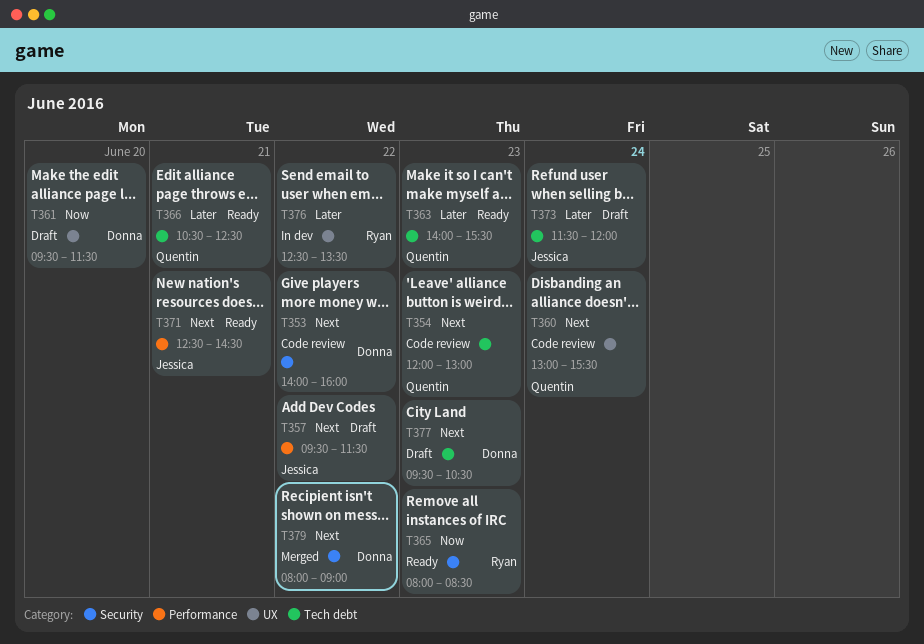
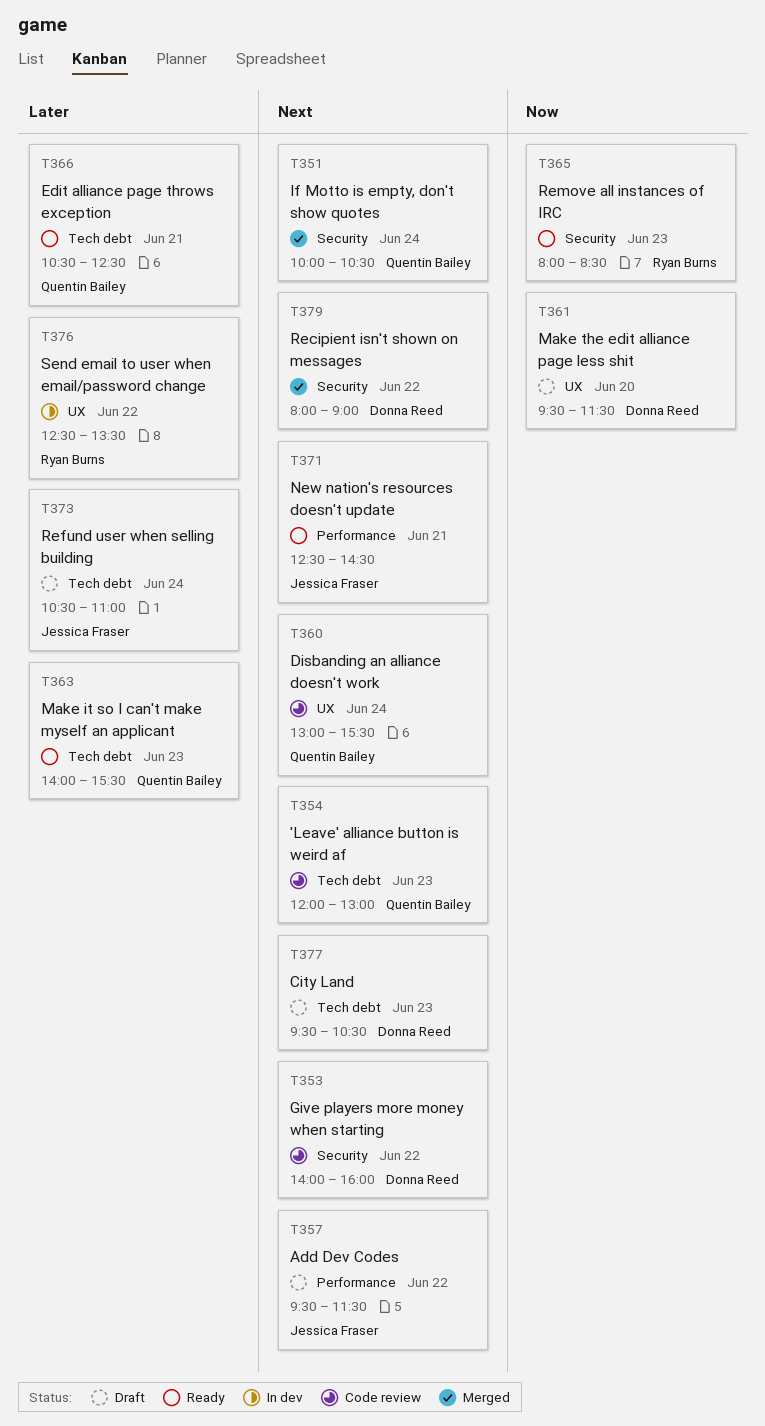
T351: none -> present
T373, begins: 11:30 -> 10:30
T373, ends: 12:00 -> 11:00

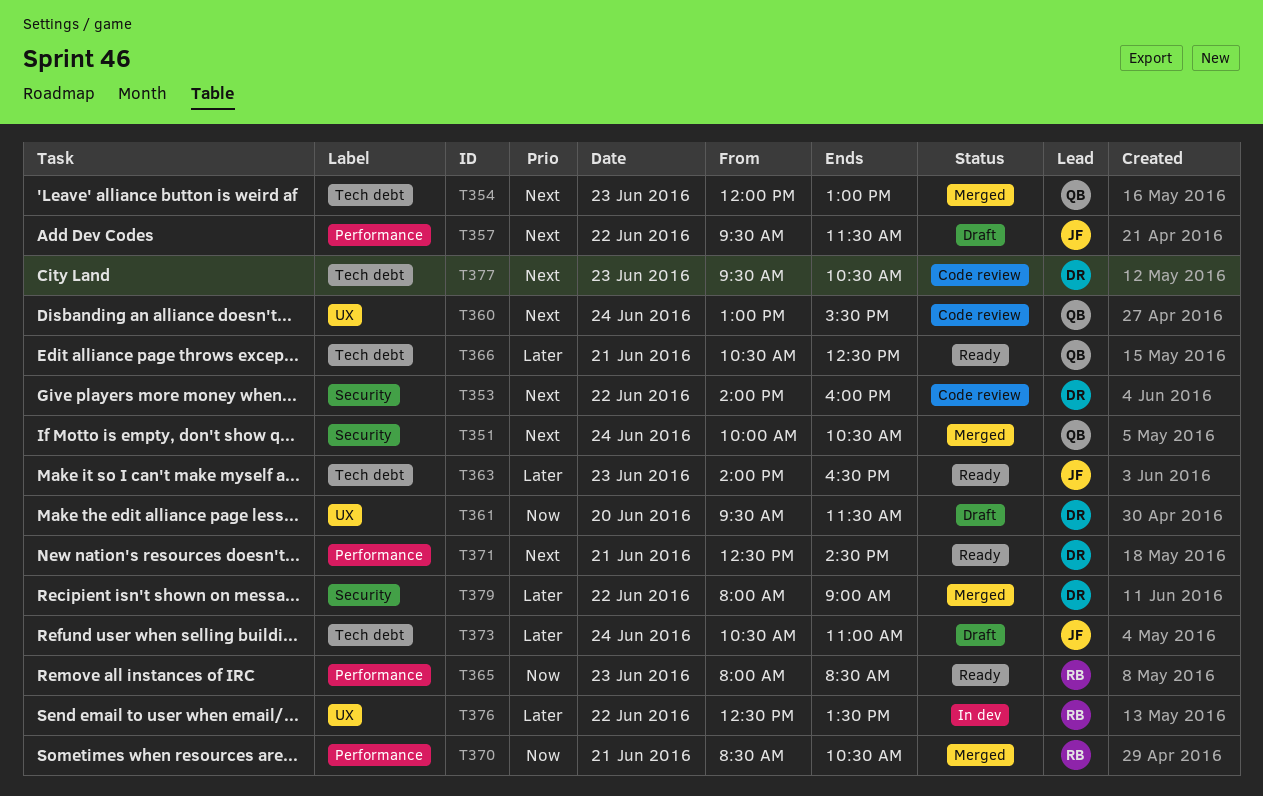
T354, status: Code review -> Merged
T363, owner: Quentin Bailey -> Jessica Fraser
T363, ends: 15:30 -> 16:30
T365, label: Security -> Performance
T370: none -> present
T371, owner: Jessica Fraser -> Donna Reed
T377, status: Draft -> Code review
T379, priority: Next -> Later

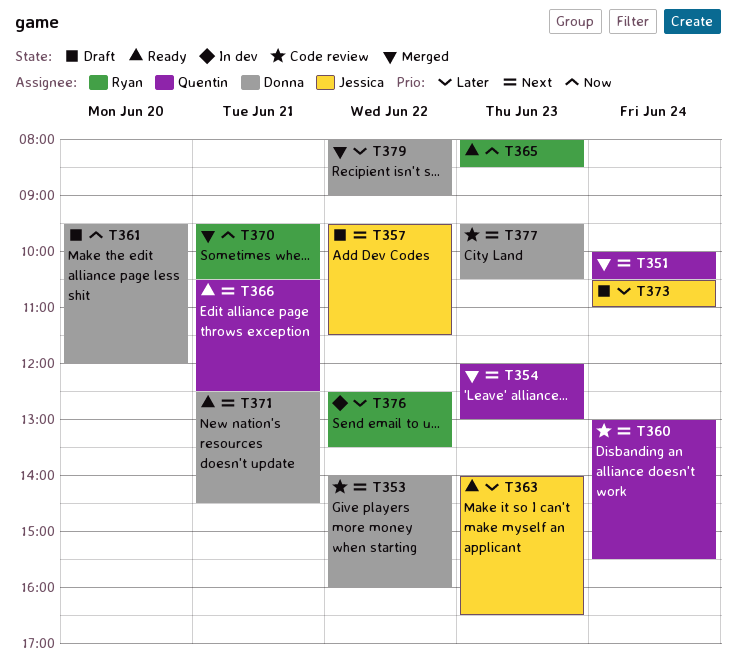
T361, ends: 11:30 -> 12:00
T366, priority: Later -> Next
T370, begins: 08:30 -> 09:30

